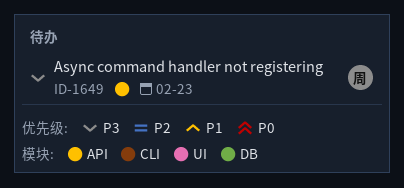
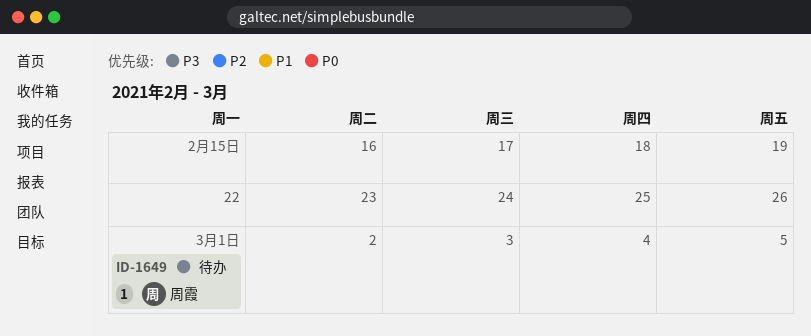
ID-1649, due: Feb 23 -> Mar 1

